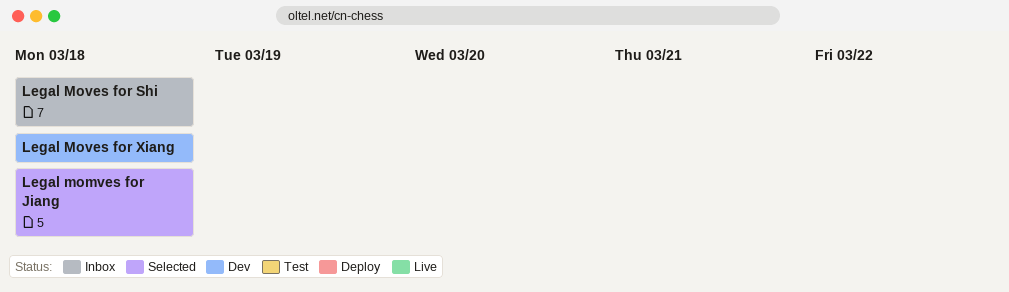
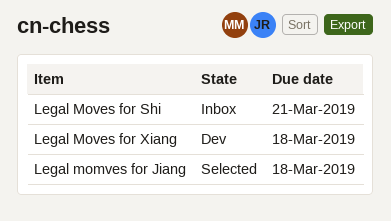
Legal Moves for Shi, due: Mar 18 -> Mar 21

